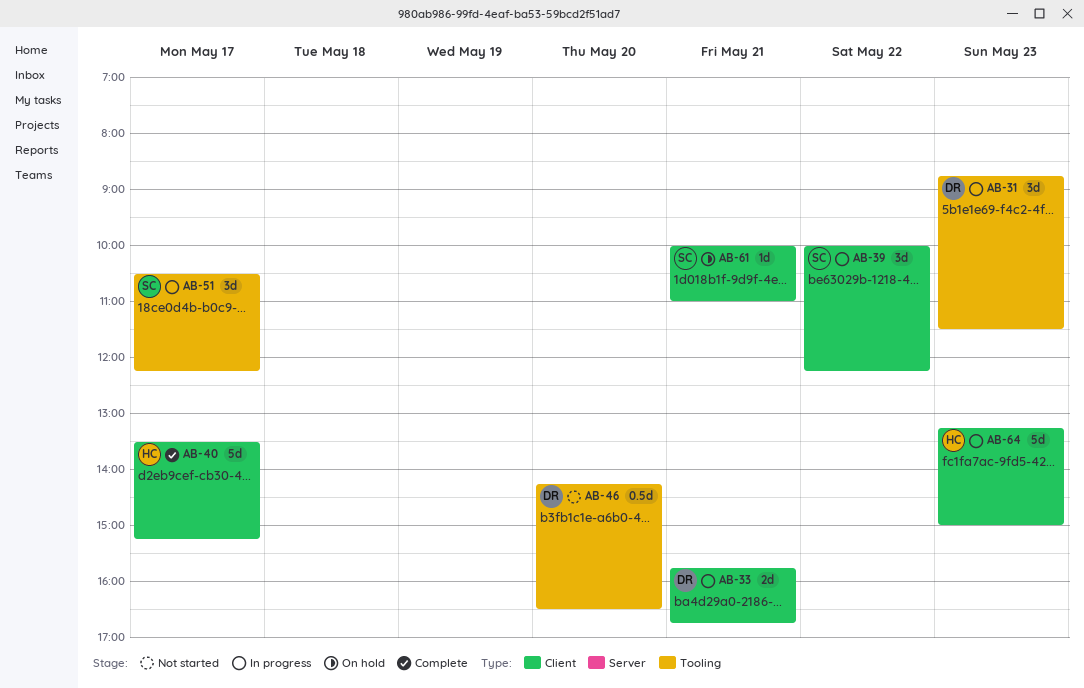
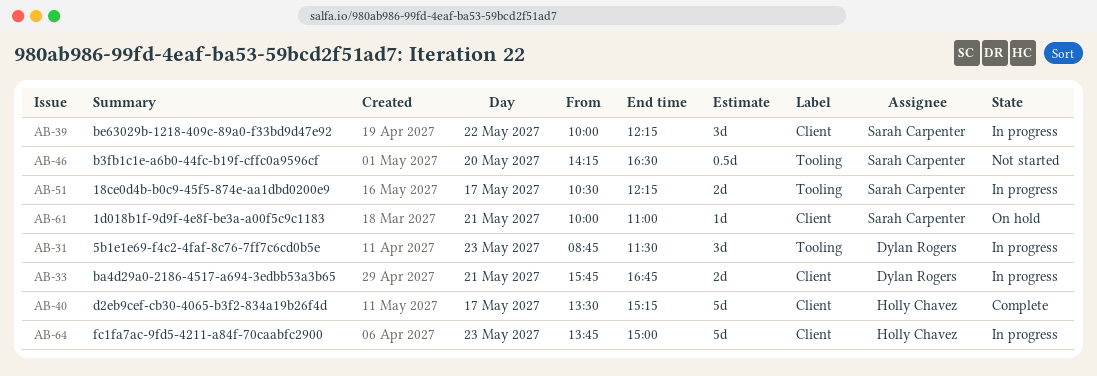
AB-46, owner: Dylan Rogers -> Sarah Carpenter
AB-51, estimate: 3d -> 2d
AB-64, begins: 13:15 -> 13:45

